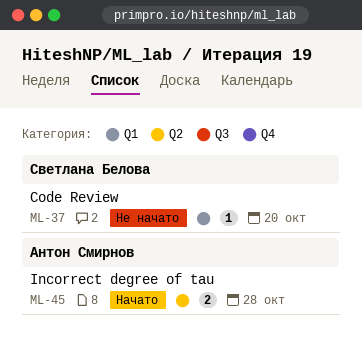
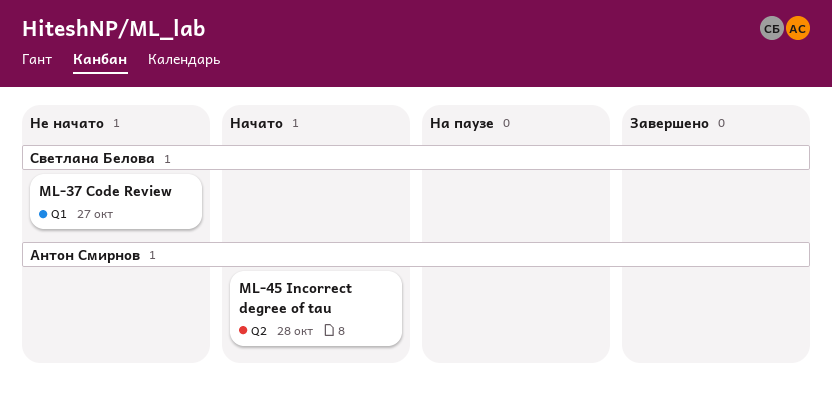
ML-37, due: Oct 20 -> Oct 27

